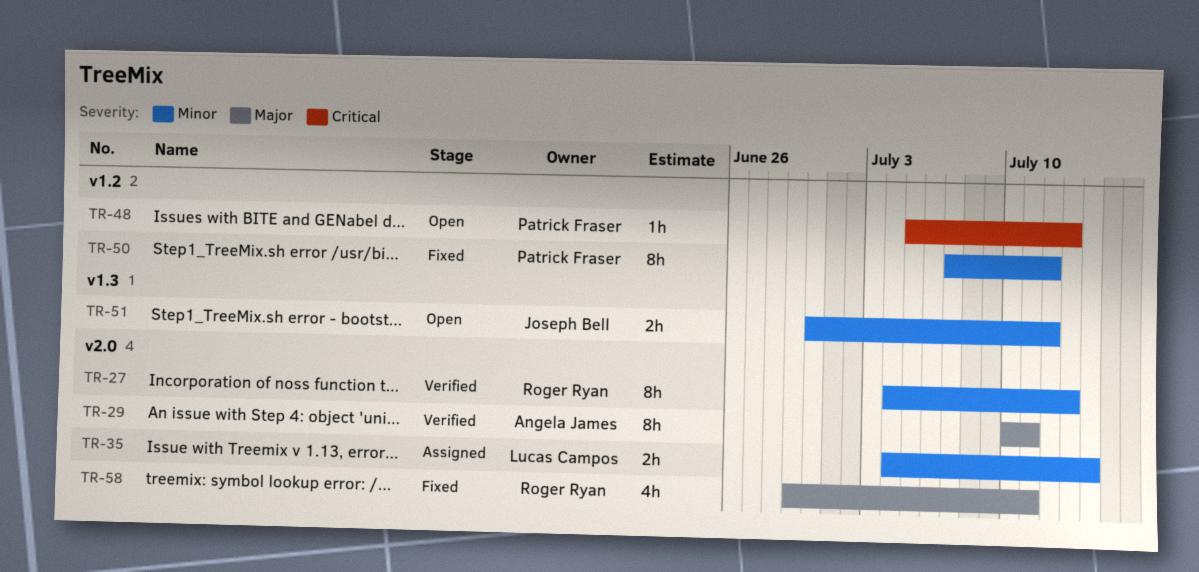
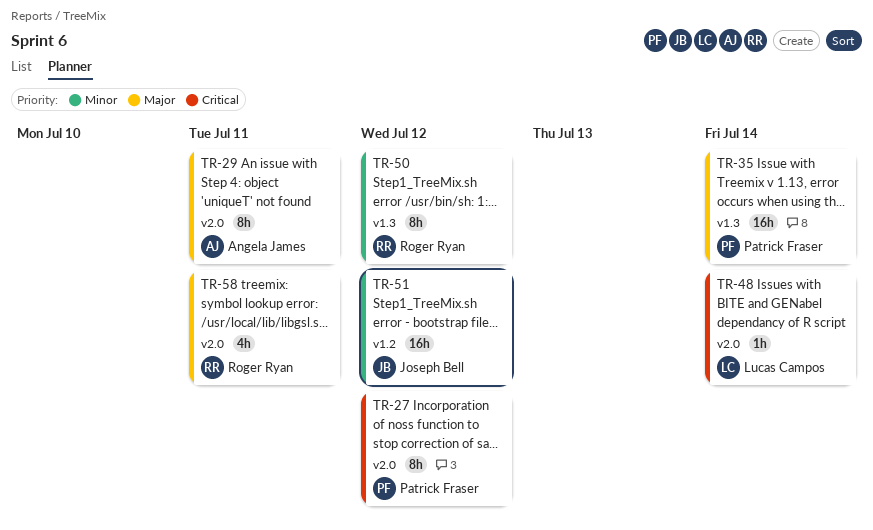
TR-27, owner: Roger Ryan -> Patrick Fraser
TR-27, priority: Minor -> Critical
TR-27, due: Jul 13 -> Jul 12
TR-35, owner: Lucas Campos -> Patrick Fraser
TR-35, priority: Minor -> Major
TR-35, label: v2.0 -> v1.3
TR-35, estimate: 2h -> 16h
TR-48, owner: Patrick Fraser -> Lucas Campos
TR-48, label: v1.2 -> v2.0
TR-48, due: Jul 13 -> Jul 14
TR-50, owner: Patrick Fraser -> Roger Ryan
TR-50, label: v1.2 -> v1.3
TR-51, label: v1.3 -> v1.2
TR-51, estimate: 2h -> 16h

